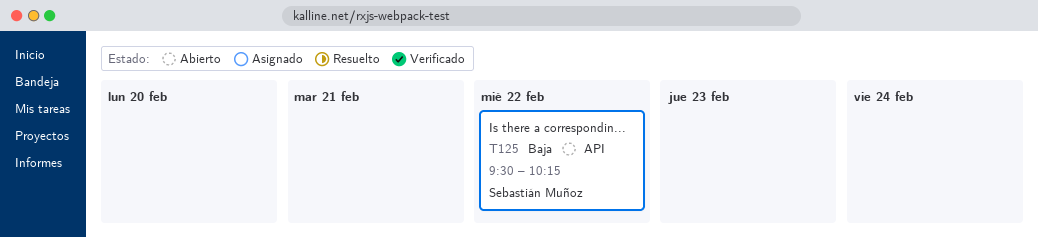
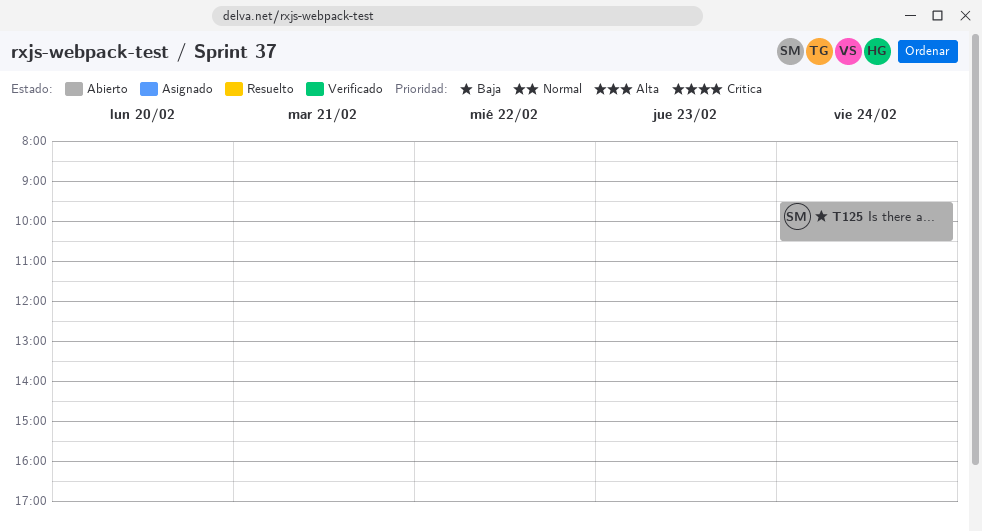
T125, day: Feb 22 -> Feb 24
T125, ends: 10:15 -> 10:30

